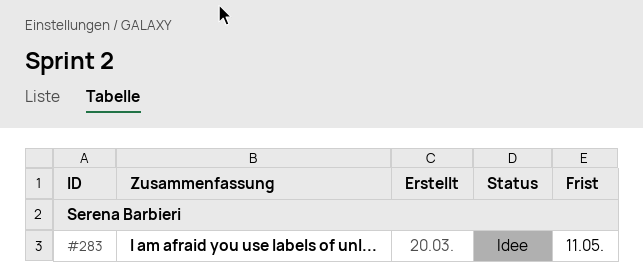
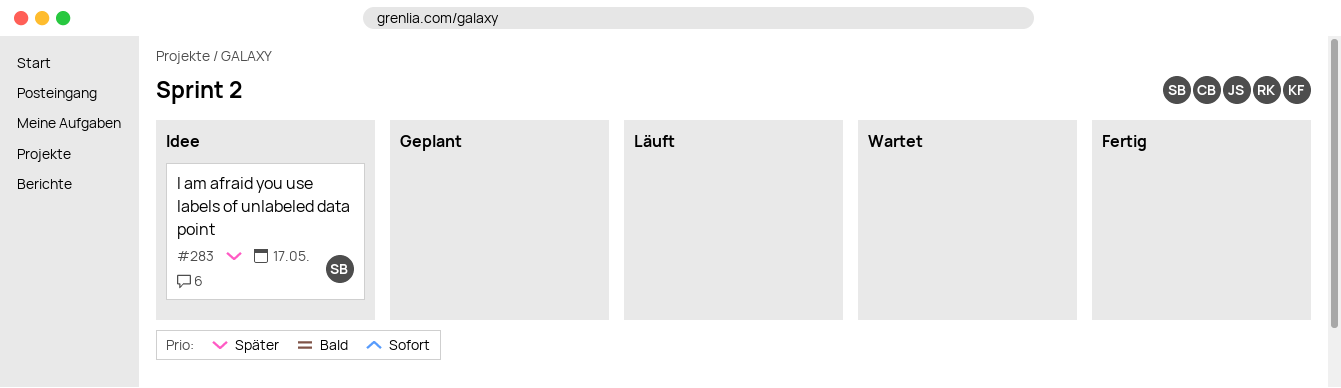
#283, due: May 11 -> May 17

